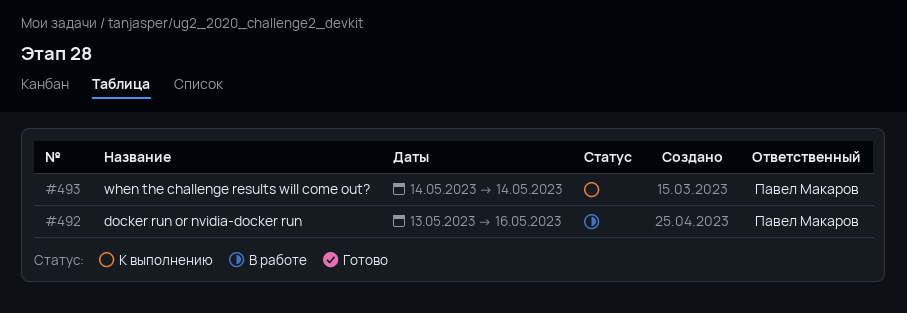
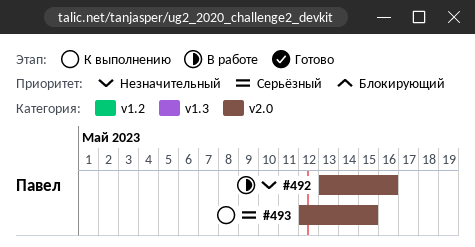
#493, start: May 14 -> May 12
#493, due: May 14 -> May 15

